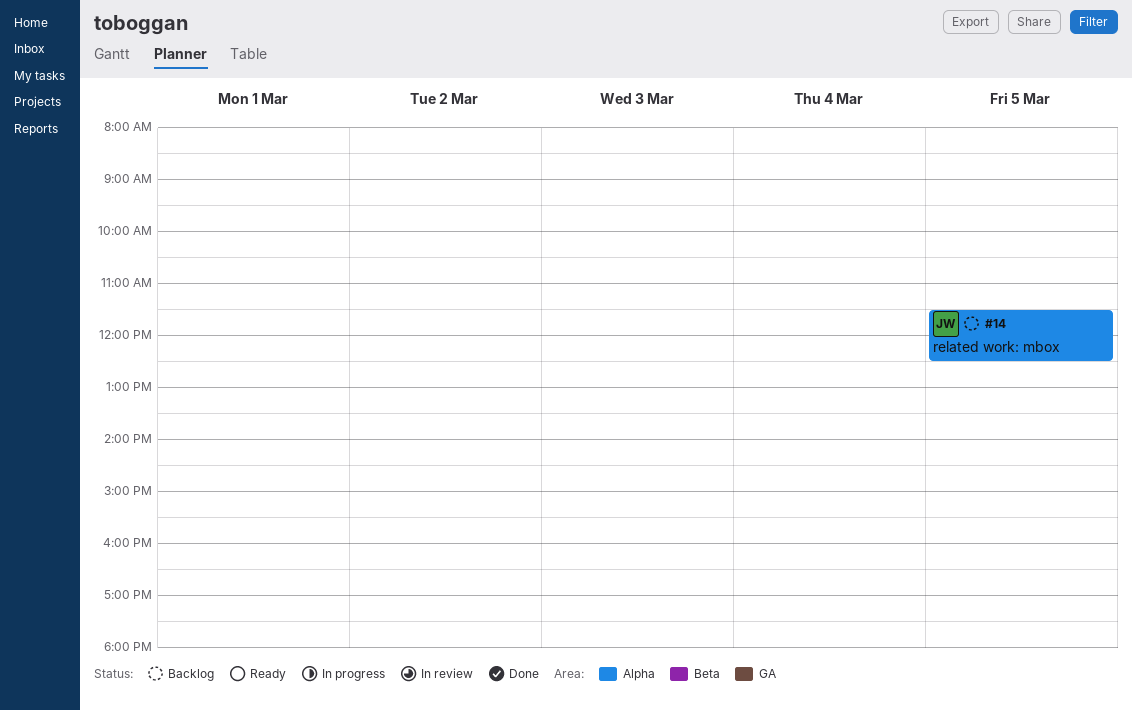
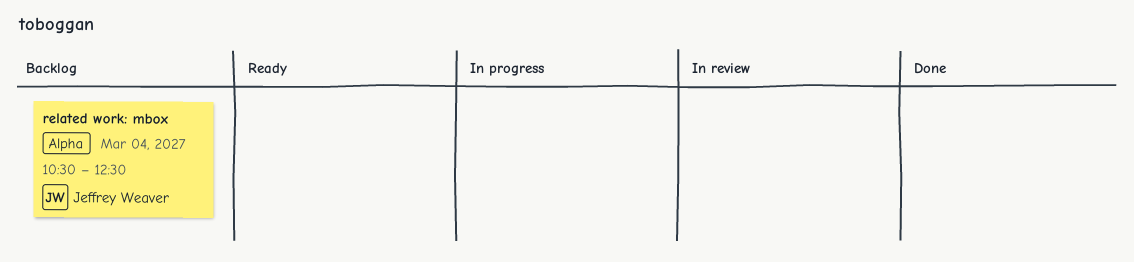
related work: mbox, day: Mar 5 -> Mar 4
related work: mbox, begins: 11:30 -> 10:30

